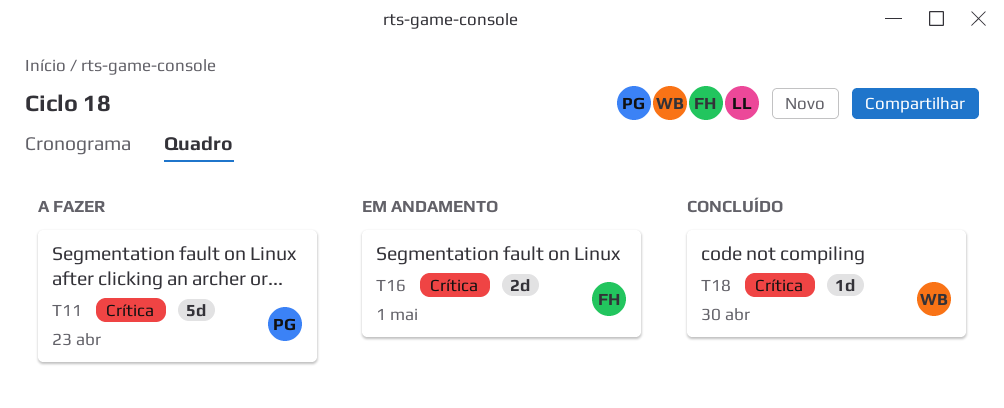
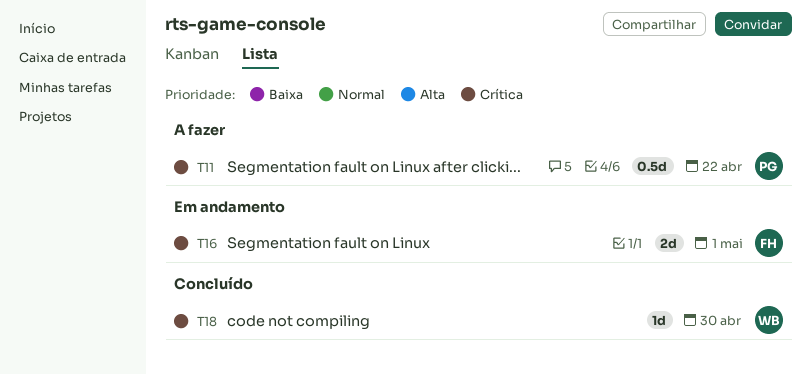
T11, estimate: 5d -> 0.5d
T11, due: Apr 23 -> Apr 22

